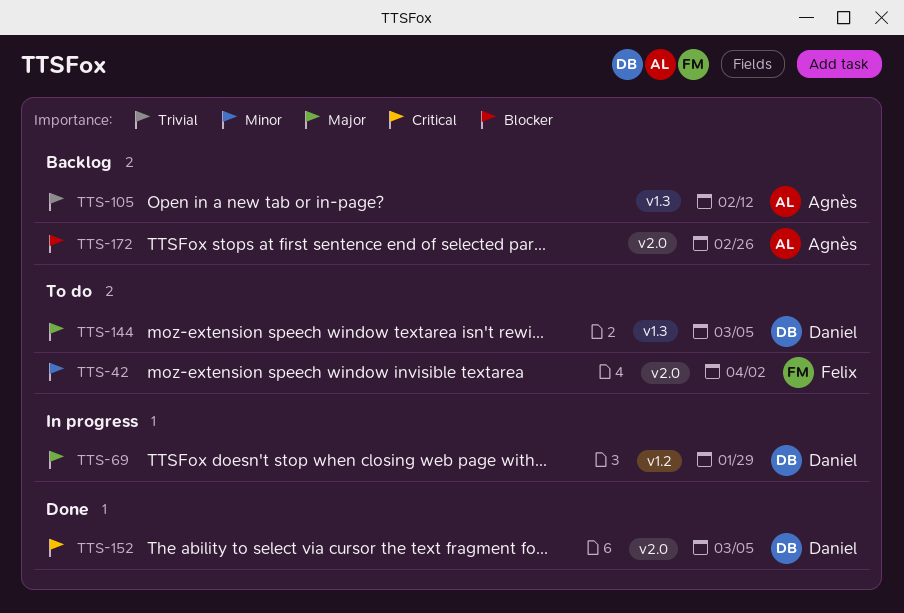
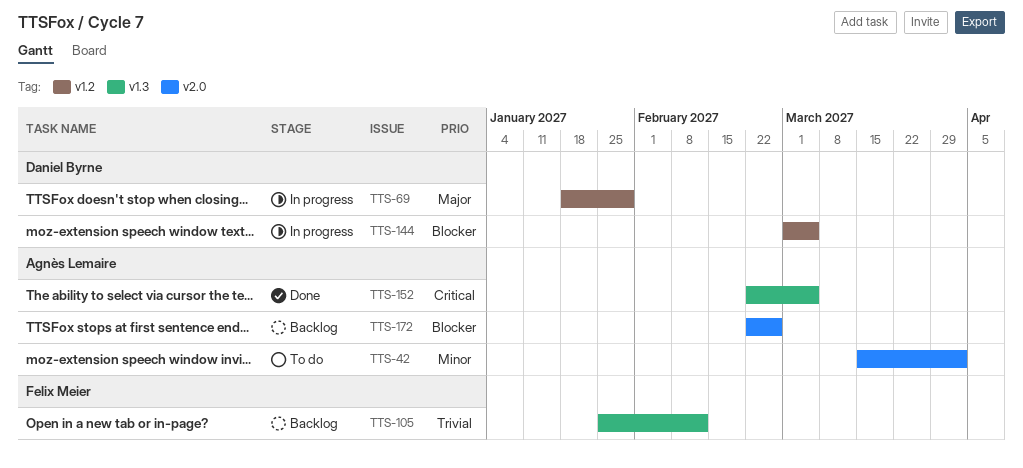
TTS-42, owner: Felix Meier -> Agnès Lemaire
TTS-105, owner: Agnès Lemaire -> Felix Meier
TTS-144, status: To do -> In progress
TTS-144, priority: Major -> Blocker
TTS-144, label: v1.3 -> v1.2
TTS-152, owner: Daniel Byrne -> Agnès Lemaire
TTS-152, label: v2.0 -> v1.3

